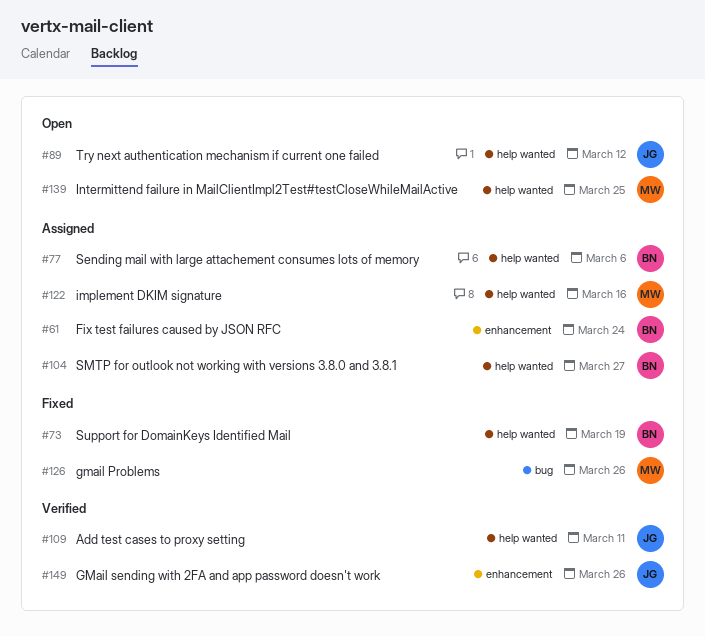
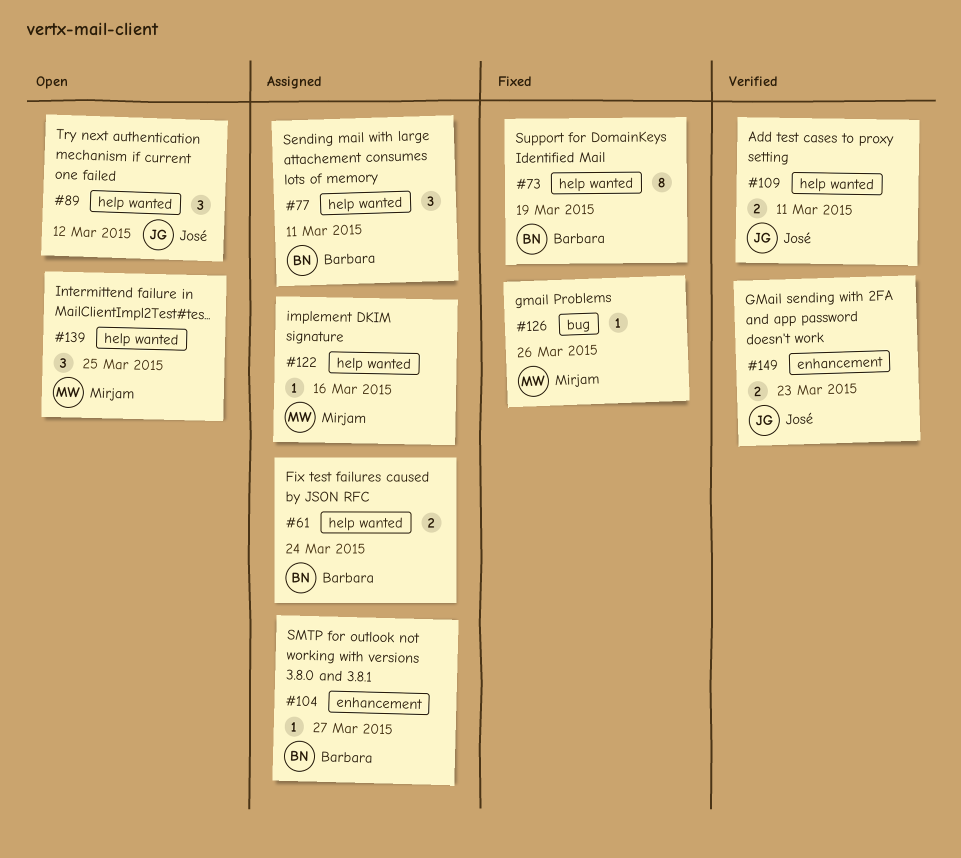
#61, label: enhancement -> help wanted
#77, due: Mar 6 -> Mar 11
#104, label: help wanted -> enhancement
#149, due: Mar 26 -> Mar 23

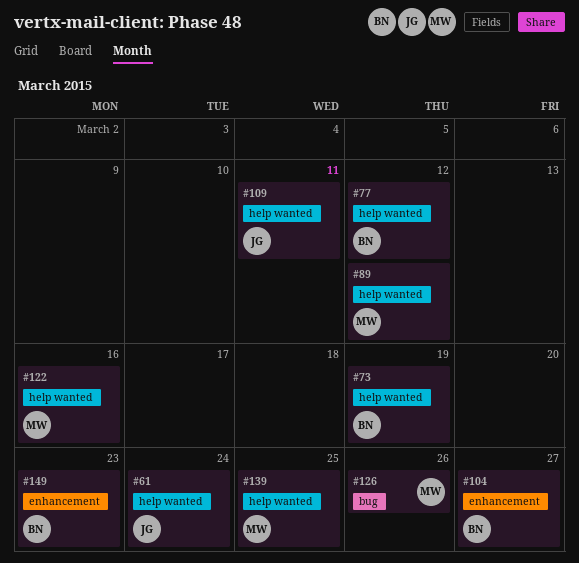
#61, owner: Barbara -> José
#77, due: Mar 11 -> Mar 12
#89, owner: José -> Mirjam
#149, owner: José -> Barbara

